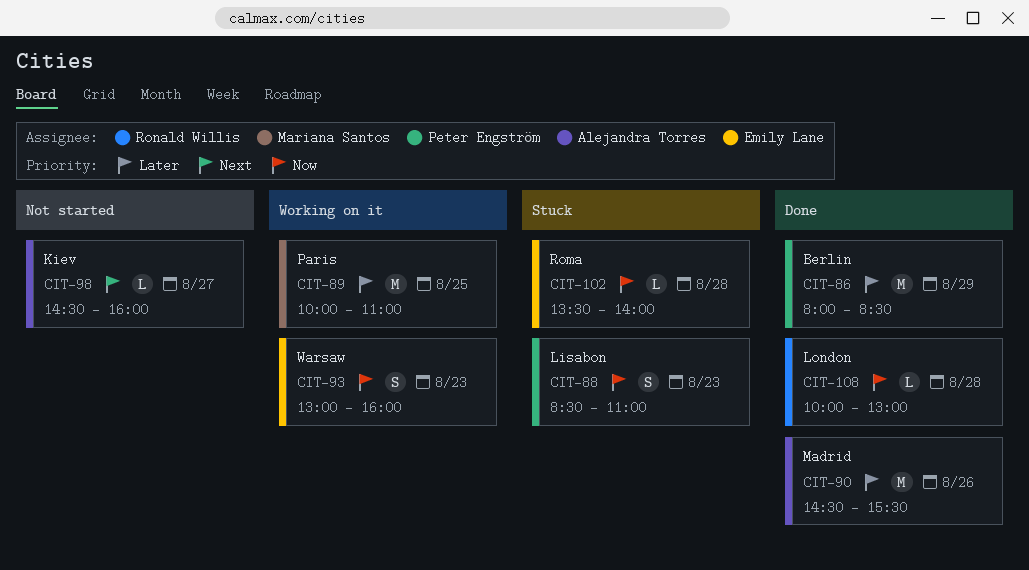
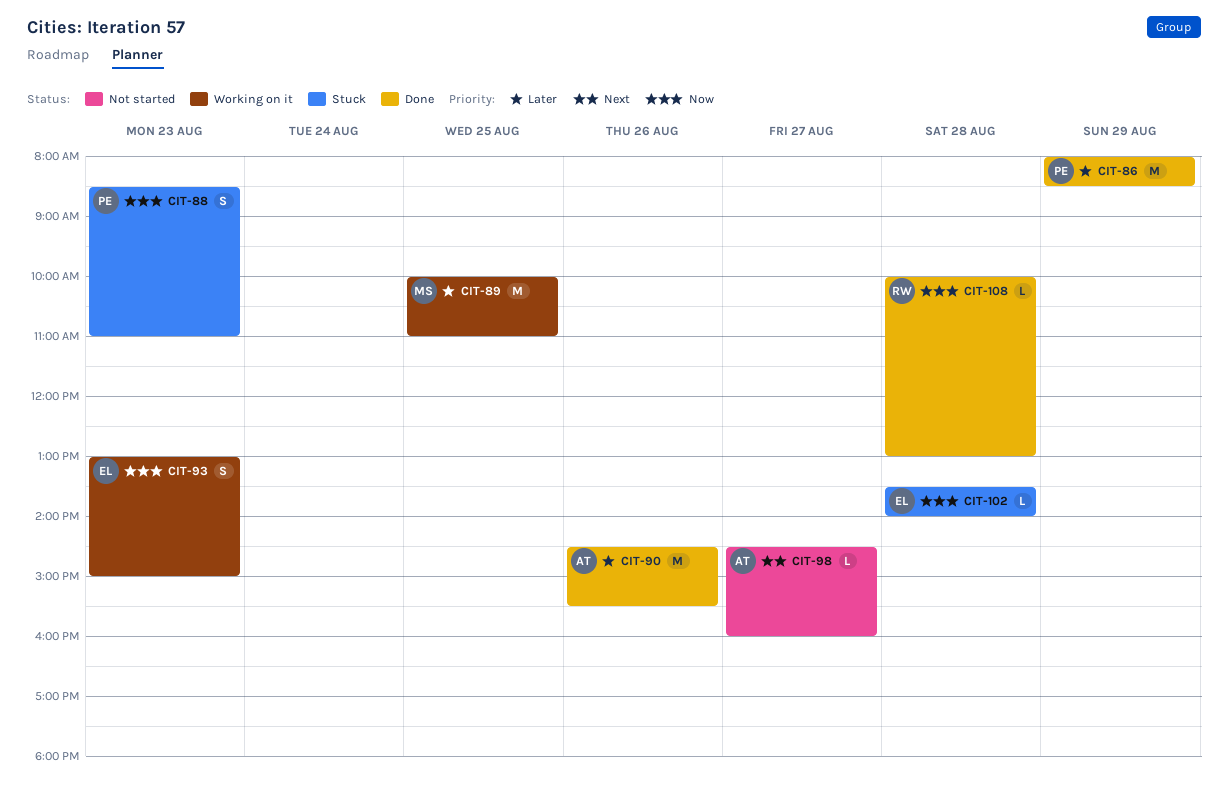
CIT-93, ends: 16:00 -> 15:00

